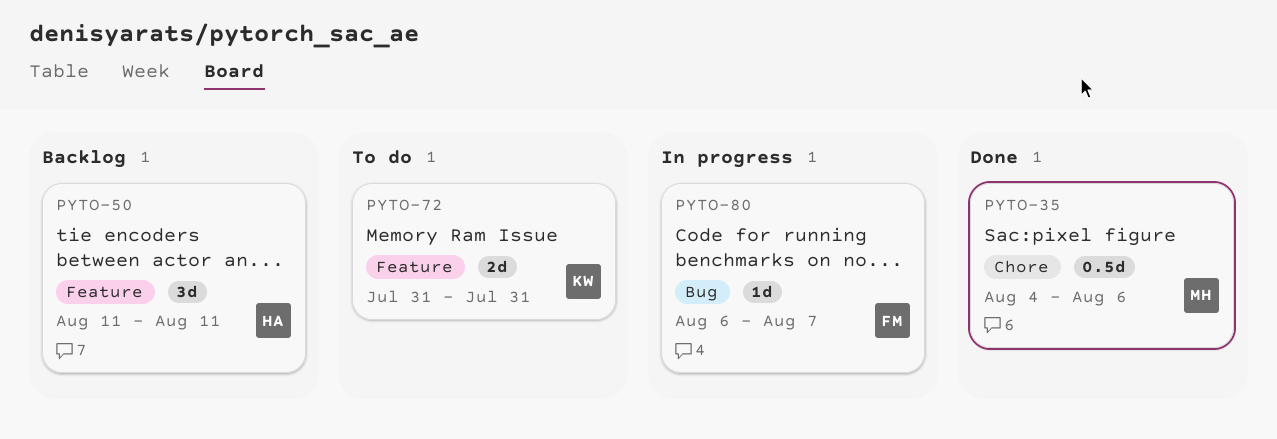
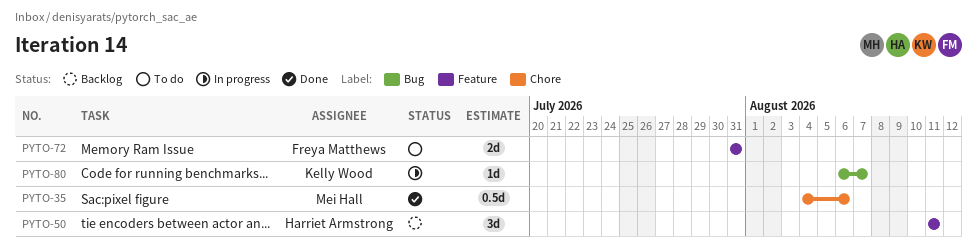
PYTO-72, owner: Kelly Wood -> Freya Matthews
PYTO-80, owner: Freya Matthews -> Kelly Wood

